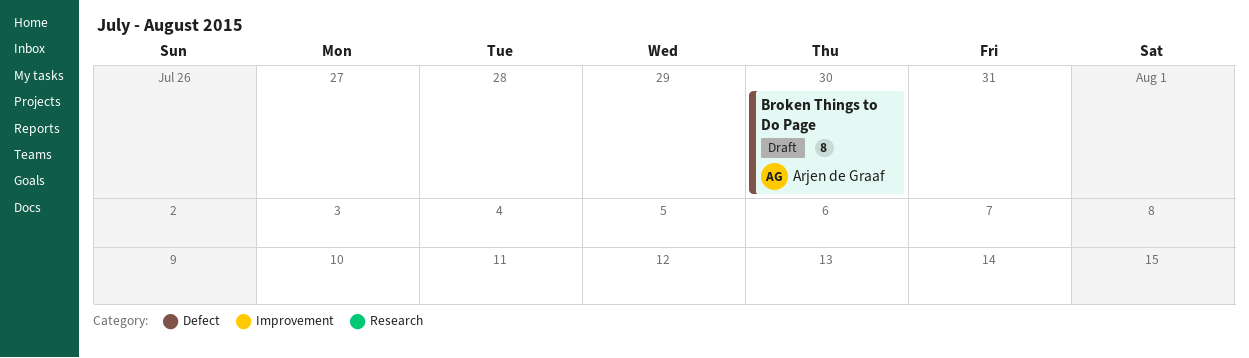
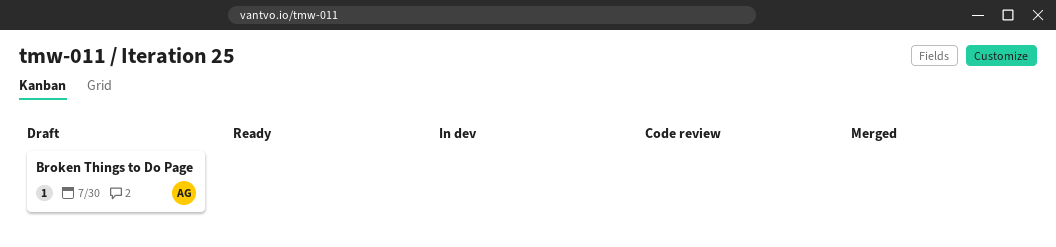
Broken Things to Do Page, estimate: 8 -> 1

